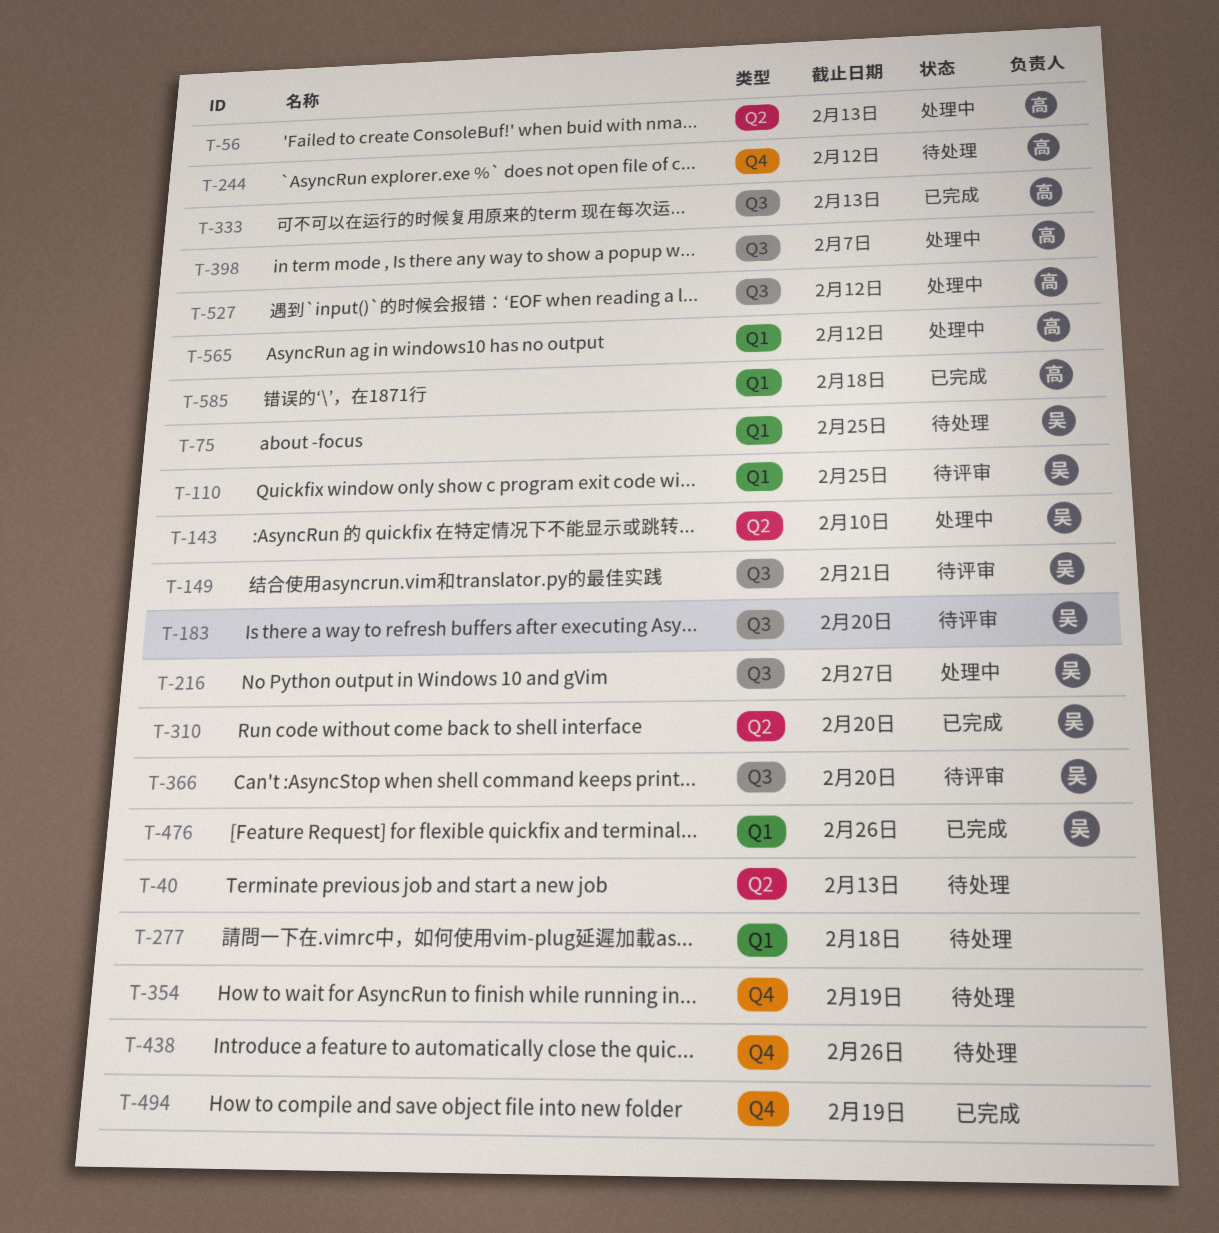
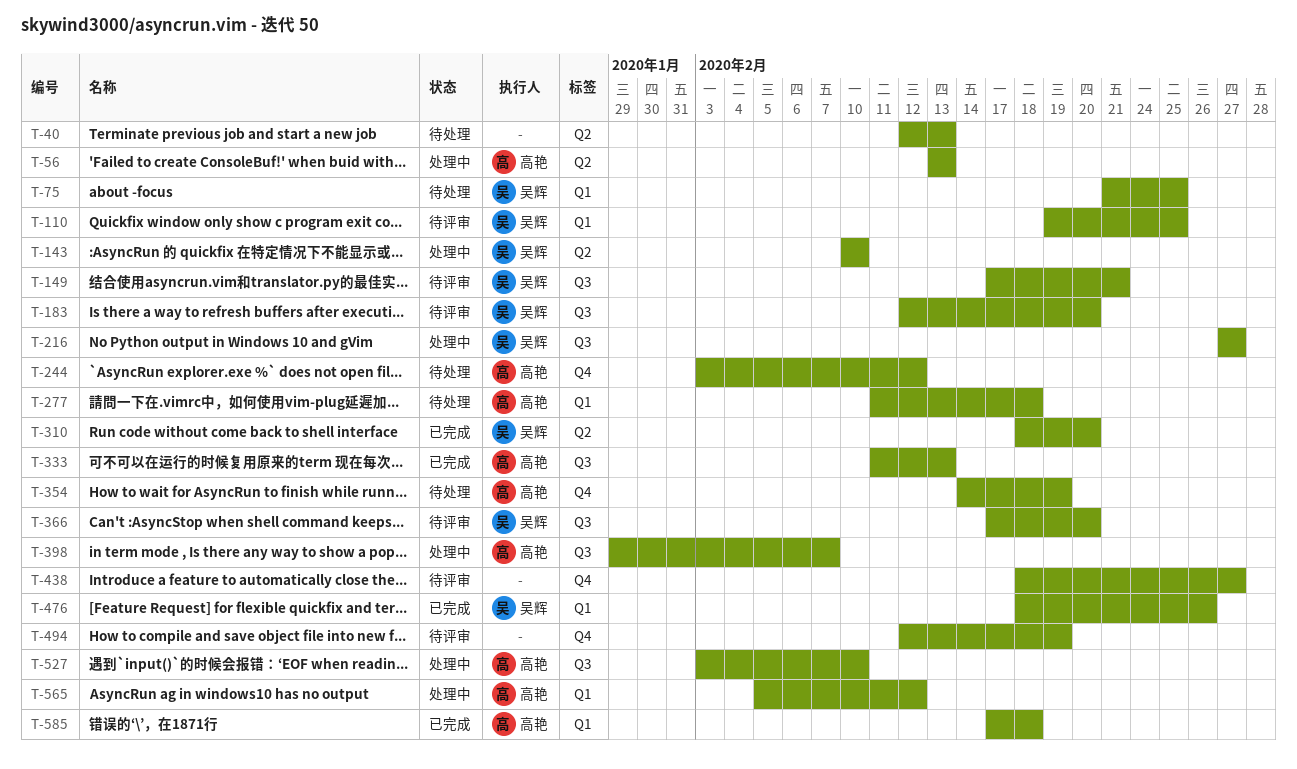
T-277, owner: none -> 高艳
T-354, owner: none -> 高艳
T-438, status: 待处理 -> 待评审
T-438, due: Feb 26 -> Feb 27
T-494, status: 已完成 -> 待评审
T-527, due: Feb 12 -> Feb 10

